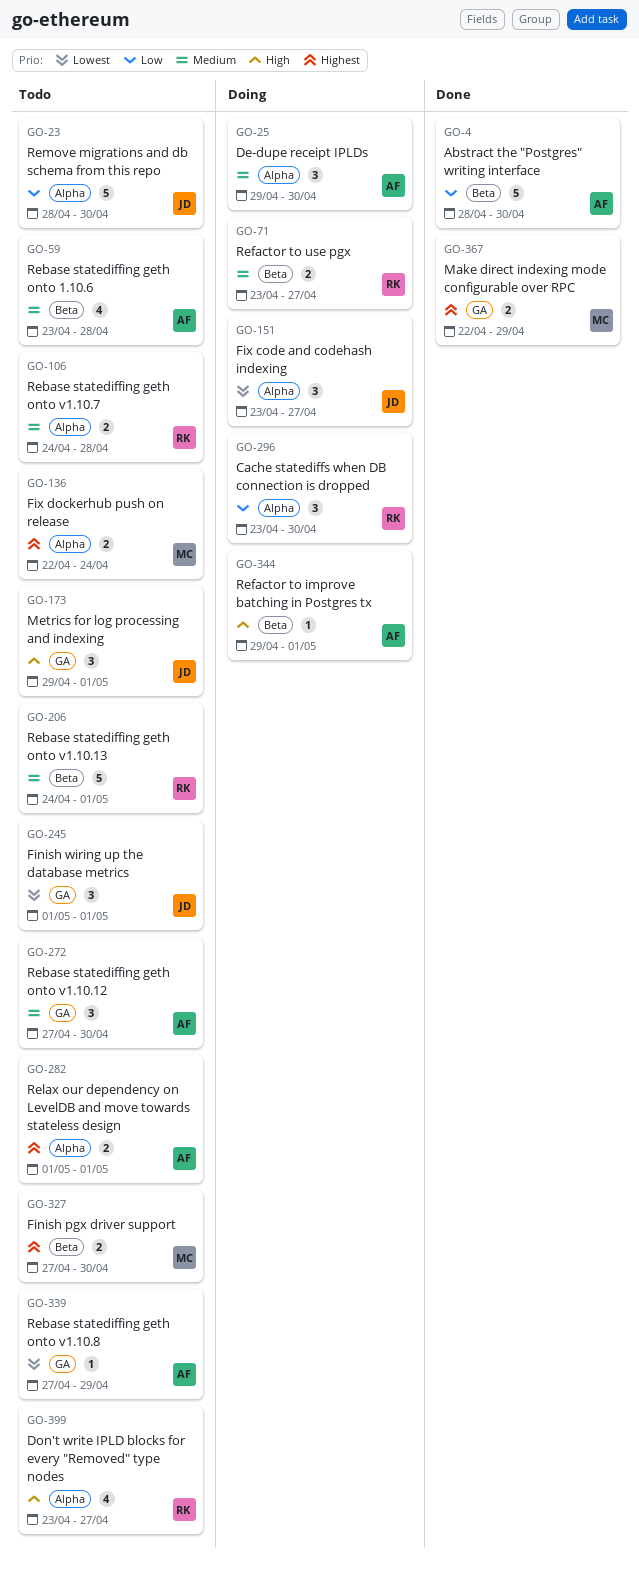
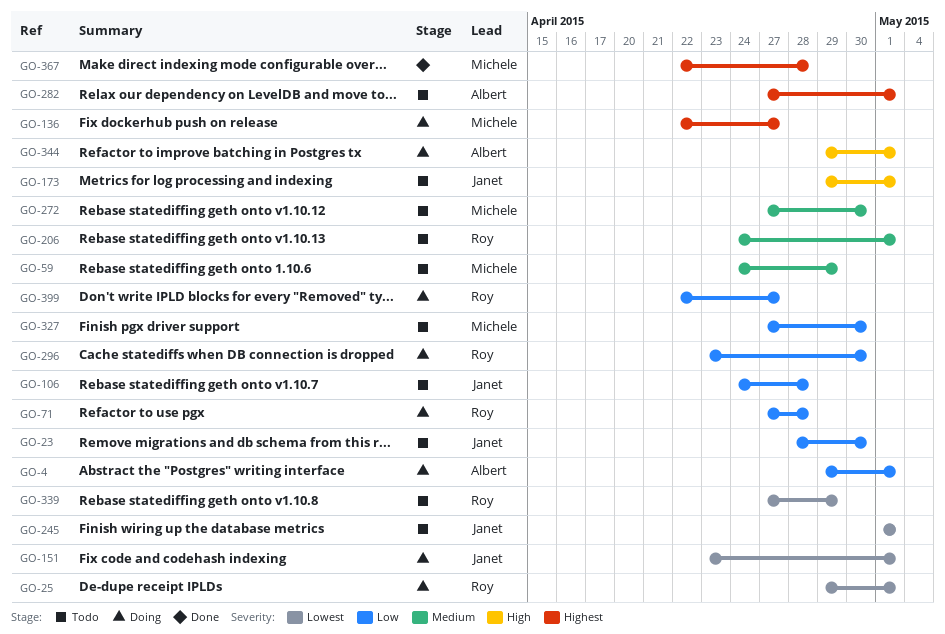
GO-4, status: Done -> Doing
GO-4, start: Apr 28 -> Apr 29
GO-4, due: Apr 30 -> May 1
GO-25, owner: Albert -> Roy
GO-25, priority: Medium -> Lowest
GO-25, due: Apr 30 -> May 1
GO-59, owner: Albert -> Michele
GO-59, start: Apr 23 -> Apr 24
GO-59, due: Apr 28 -> Apr 29
GO-71, priority: Medium -> Low
GO-71, start: Apr 23 -> Apr 27
GO-71, due: Apr 27 -> Apr 28
GO-106, owner: Roy -> Janet
GO-106, priority: Medium -> Low
GO-136, status: Todo -> Doing
GO-136, due: Apr 24 -> Apr 27
GO-151, due: Apr 27 -> May 1
GO-272, owner: Albert -> Michele
GO-282, start: May 1 -> Apr 27
GO-327, priority: Highest -> Low
GO-339, owner: Albert -> Roy
GO-367, due: Apr 29 -> Apr 28
GO-399, status: Todo -> Doing
GO-399, priority: High -> Low
GO-399, start: Apr 23 -> Apr 22

